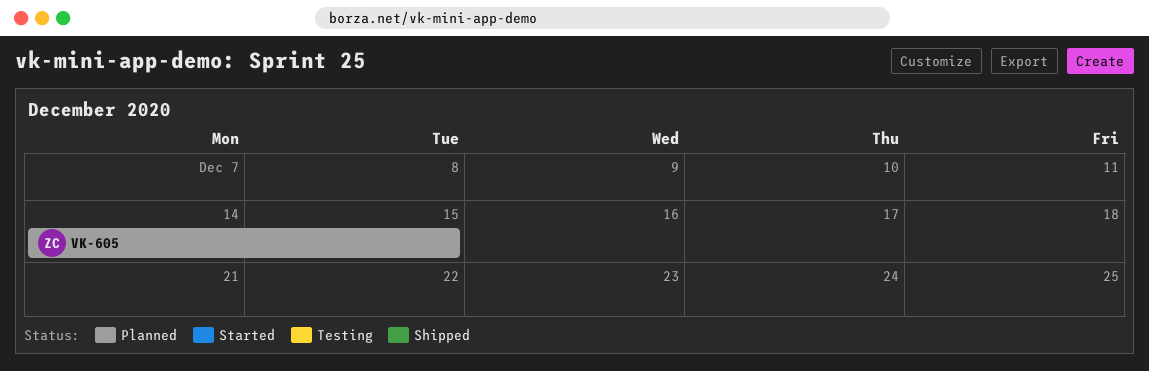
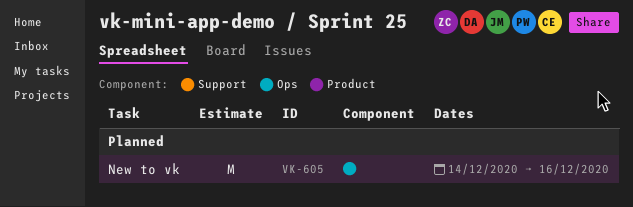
VK-605, due: Dec 15 -> Dec 16

